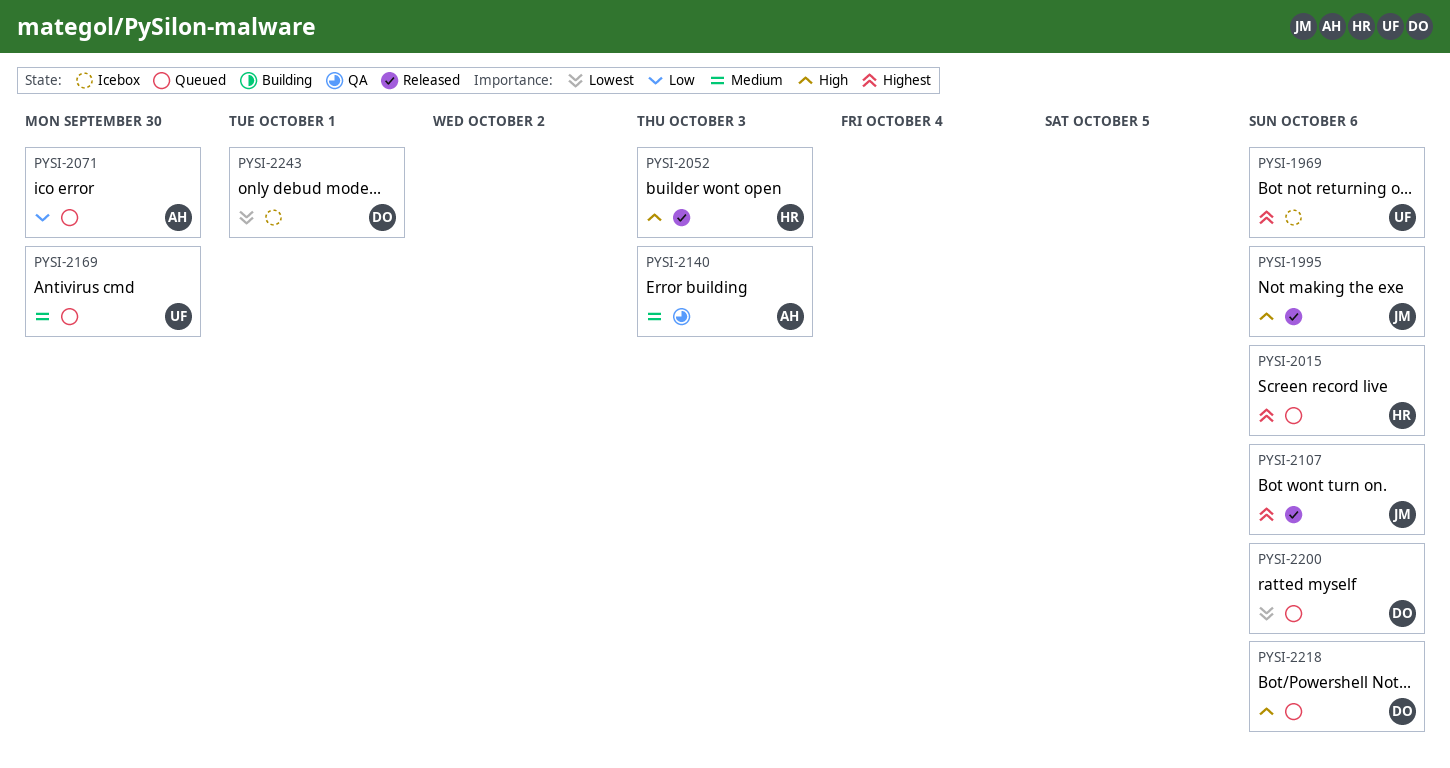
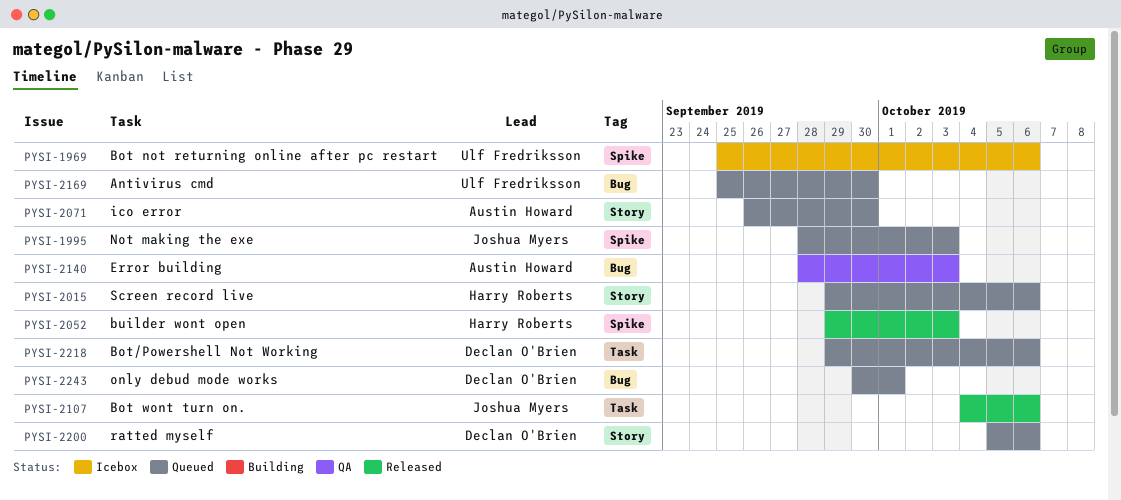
PYSI-1995, status: Released -> Queued
PYSI-1995, due: Oct 6 -> Oct 3
PYSI-2243, status: Icebox -> Queued

